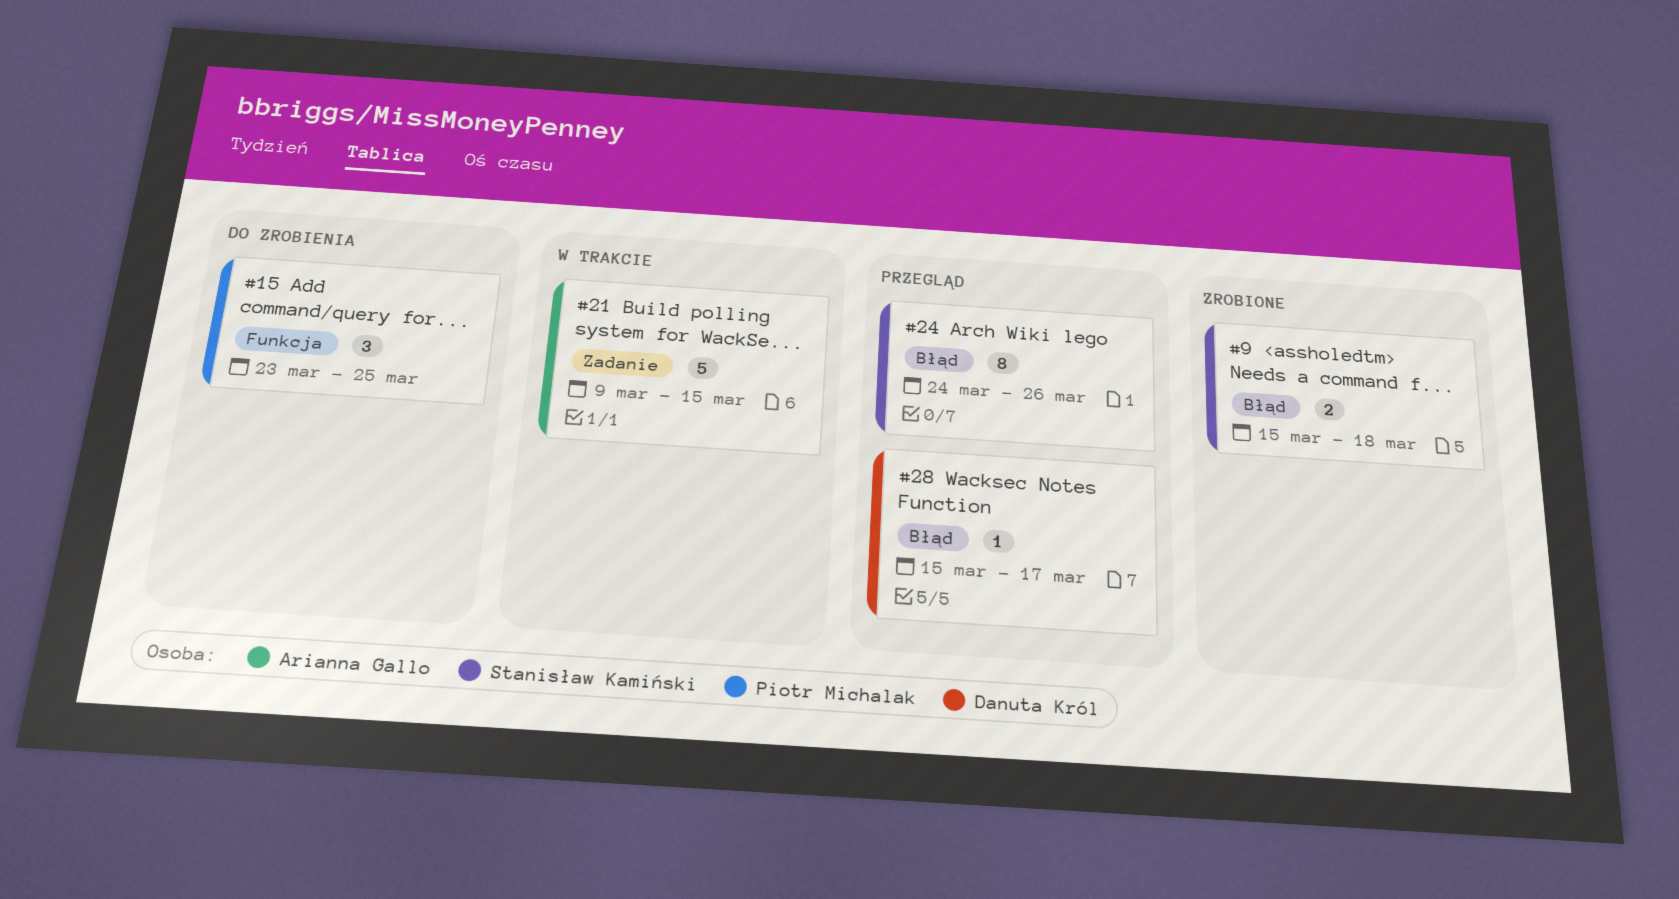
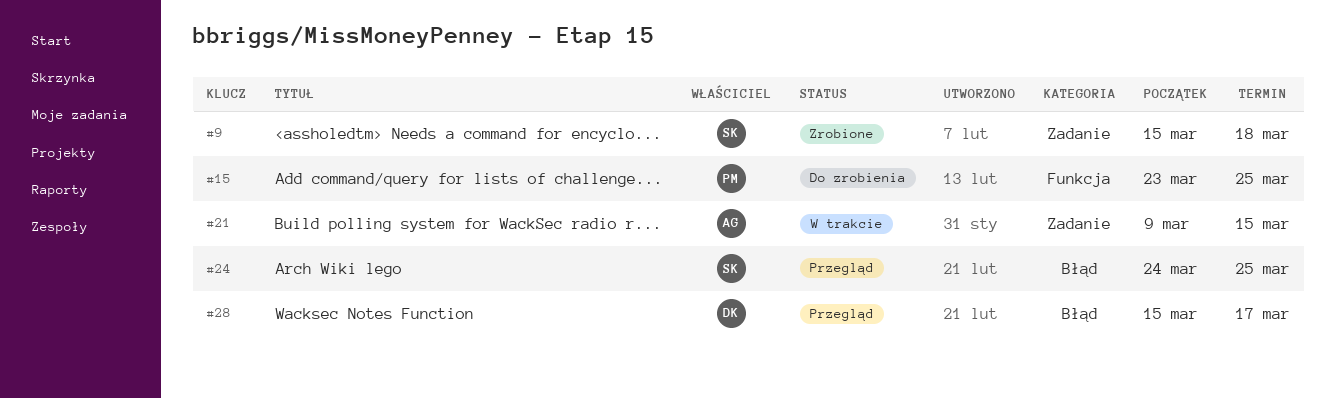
#9, label: Błąd -> Zadanie
#24, due: Mar 26 -> Mar 25

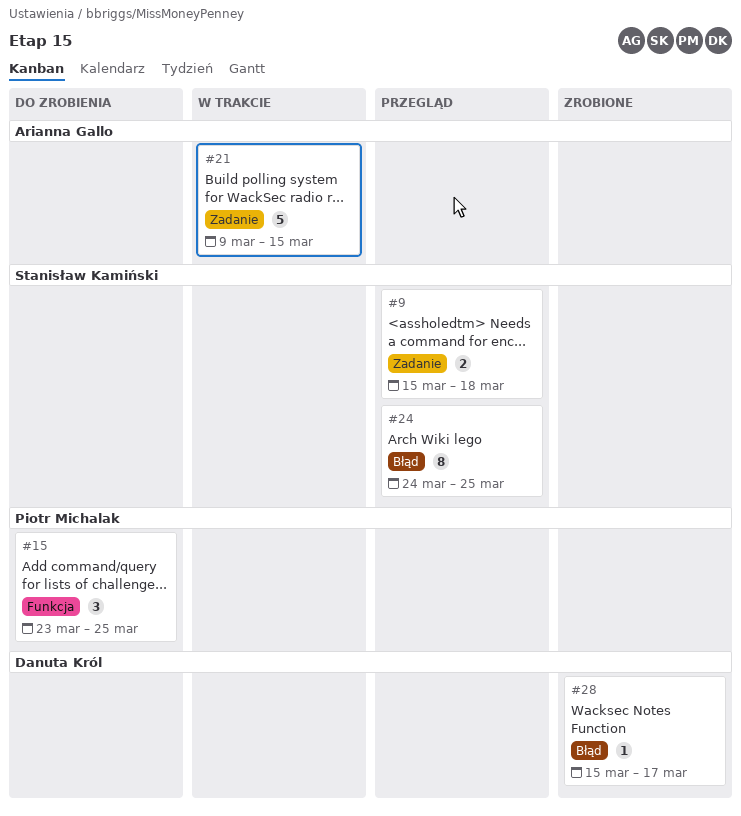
#9, status: Zrobione -> Przegląd
#28, status: Przegląd -> Zrobione

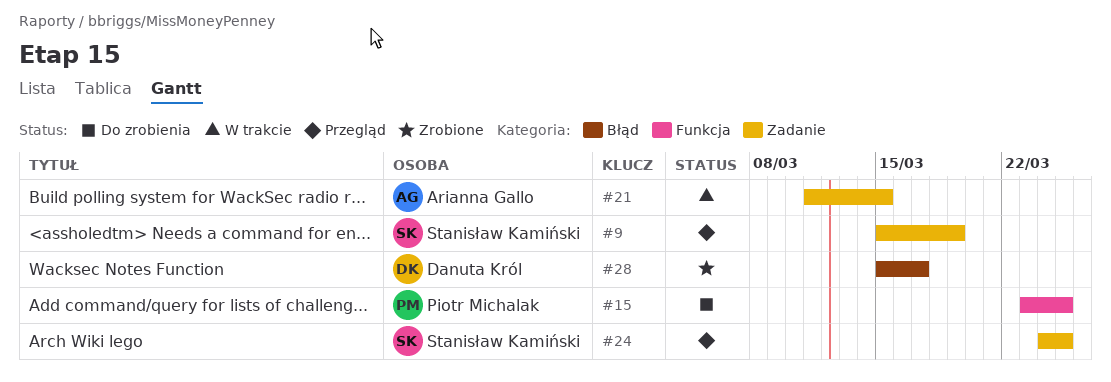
#9, due: Mar 18 -> Mar 19
#21, start: Mar 9 -> Mar 11
#24, label: Błąd -> Zadanie

